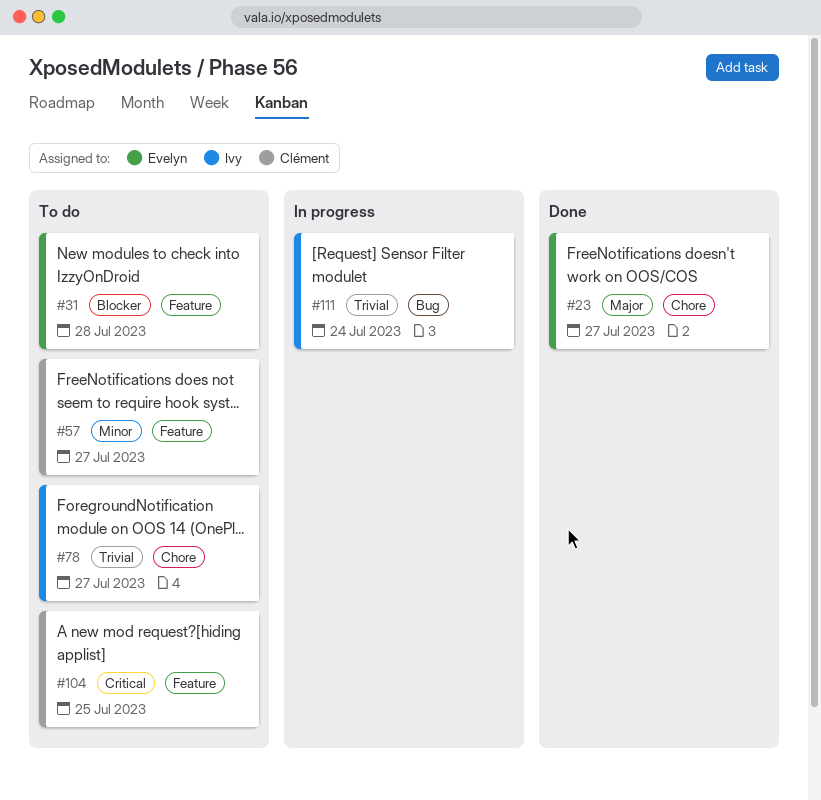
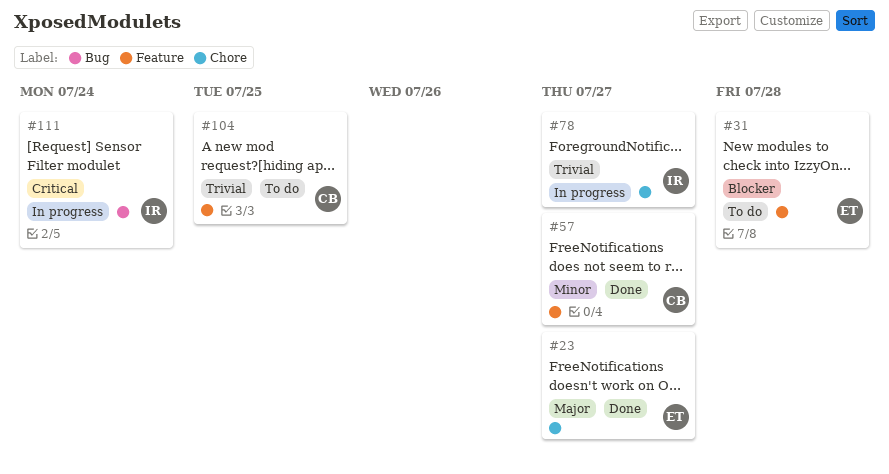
#57, status: To do -> Done
#78, status: To do -> In progress
#104, priority: Critical -> Trivial
#111, priority: Trivial -> Critical

